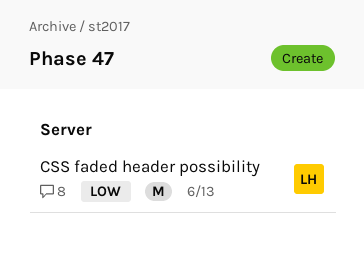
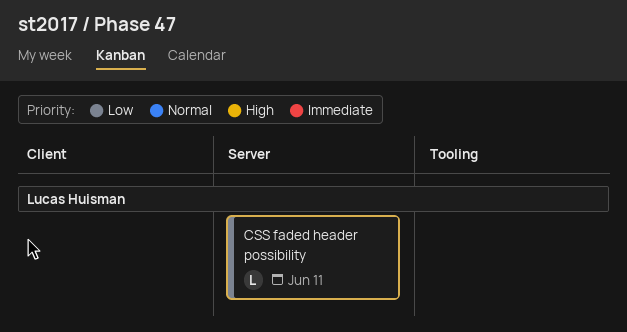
CSS faded header possibility, estimate: M -> L
CSS faded header possibility, due: Jun 13 -> Jun 11

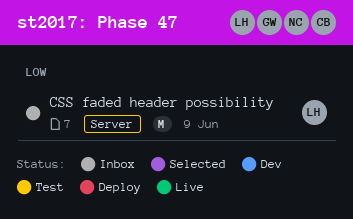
CSS faded header possibility, estimate: L -> M
CSS faded header possibility, due: Jun 11 -> Jun 9

